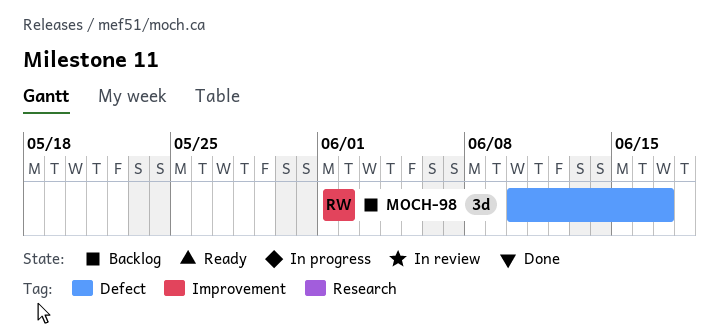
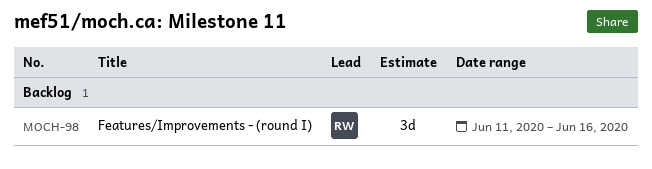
MOCH-98, start: Jun 10 -> Jun 11
MOCH-98, due: Jun 17 -> Jun 16

